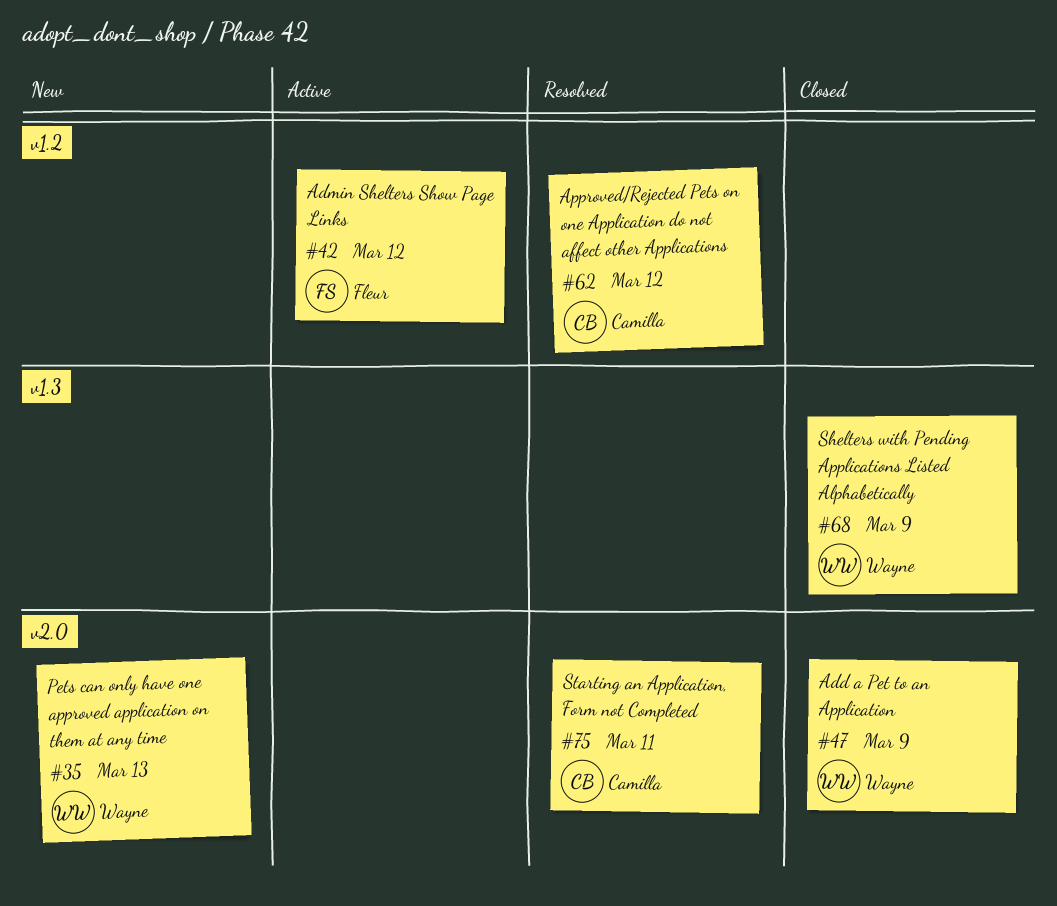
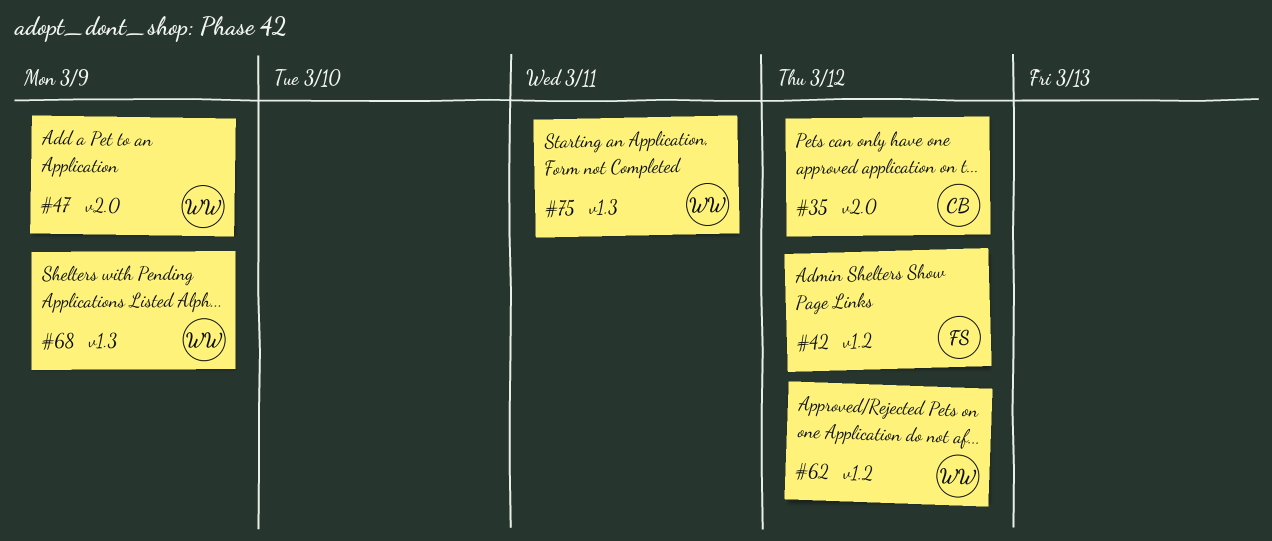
#35, owner: Wayne -> Camilla
#35, due: Mar 13 -> Mar 12
#62, owner: Camilla -> Wayne
#75, owner: Camilla -> Wayne
#75, label: v2.0 -> v1.3

